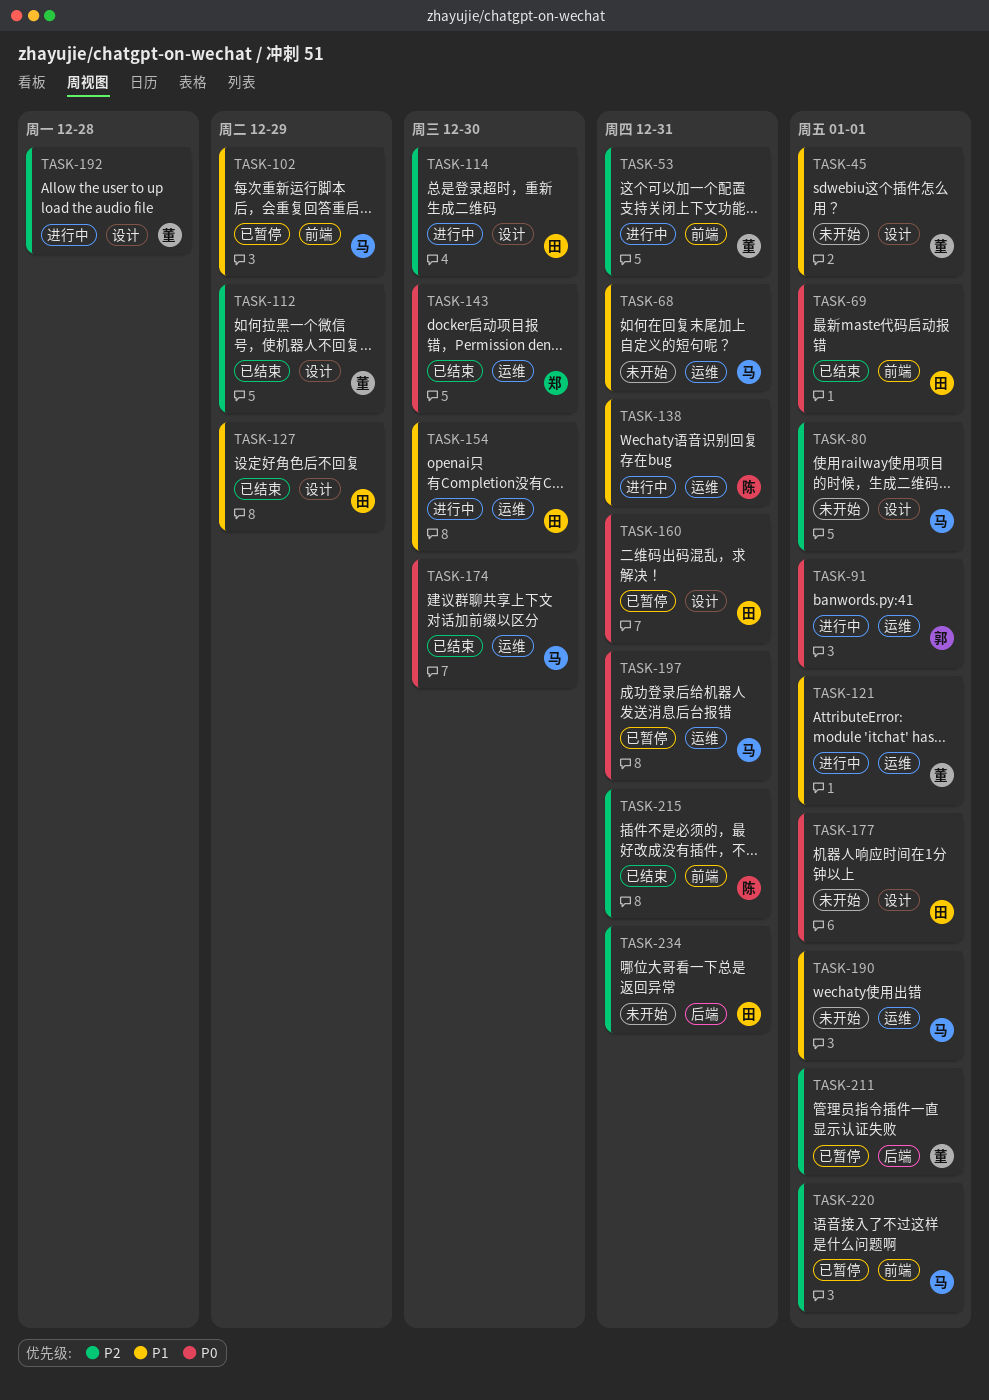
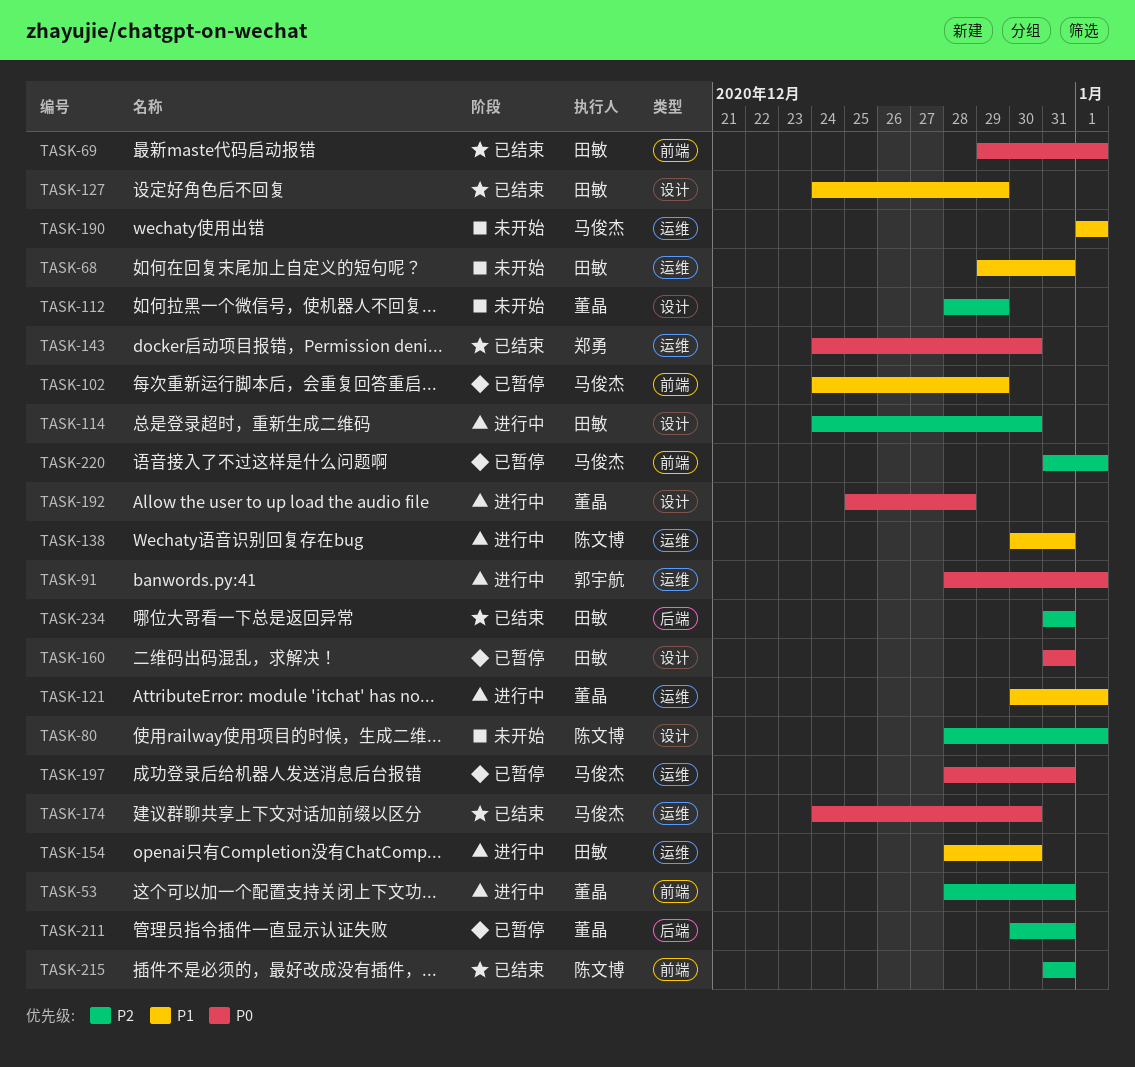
TASK-45: present -> none
TASK-68, owner: 马俊杰 -> 田敏
TASK-80, owner: 马俊杰 -> 陈文博
TASK-112, status: 已结束 -> 未开始
TASK-177: present -> none
TASK-192, priority: P2 -> P0
TASK-211, due: Jan 1 -> Dec 31
TASK-234, status: 未开始 -> 已结束

